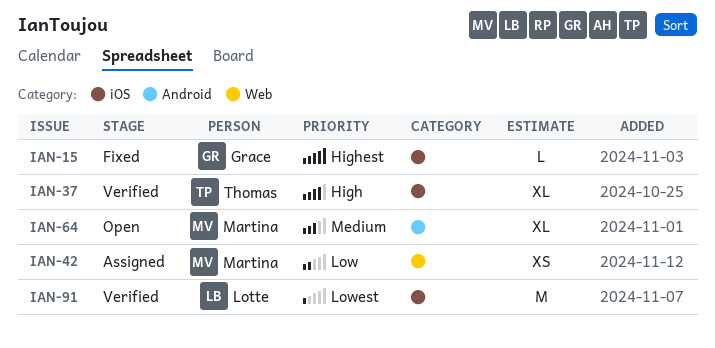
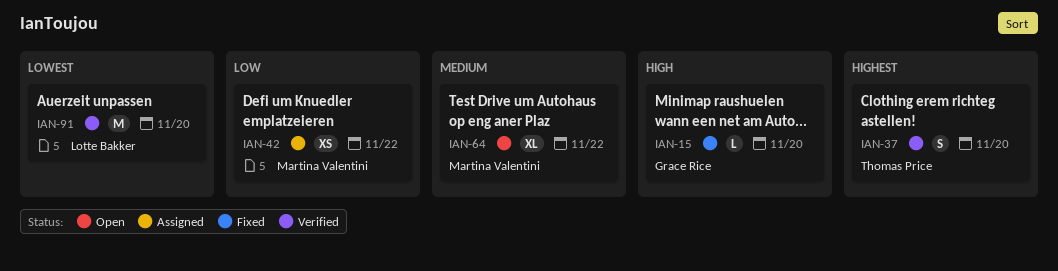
IAN-15, priority: Highest -> High
IAN-37, priority: High -> Highest
IAN-37, estimate: XL -> S

